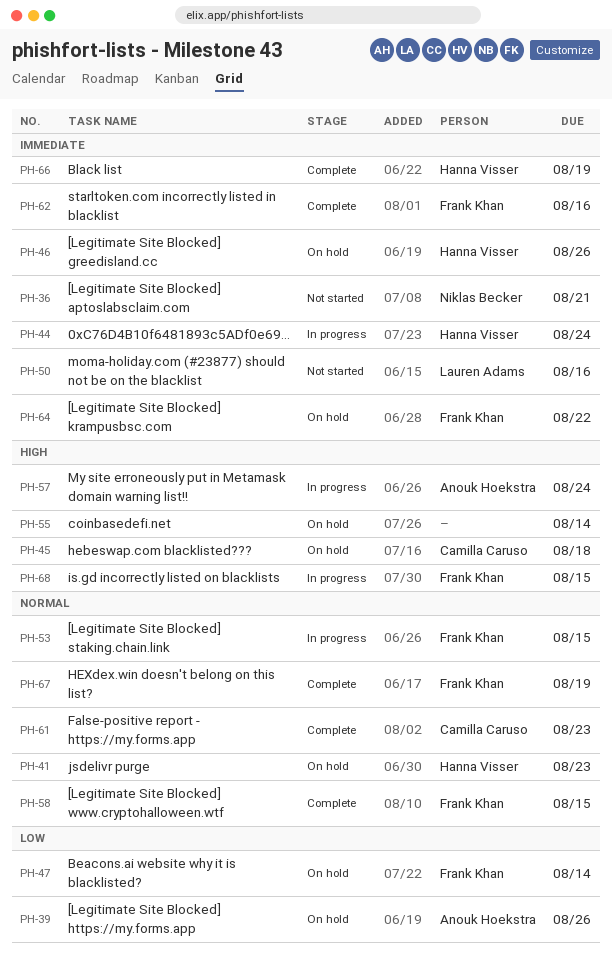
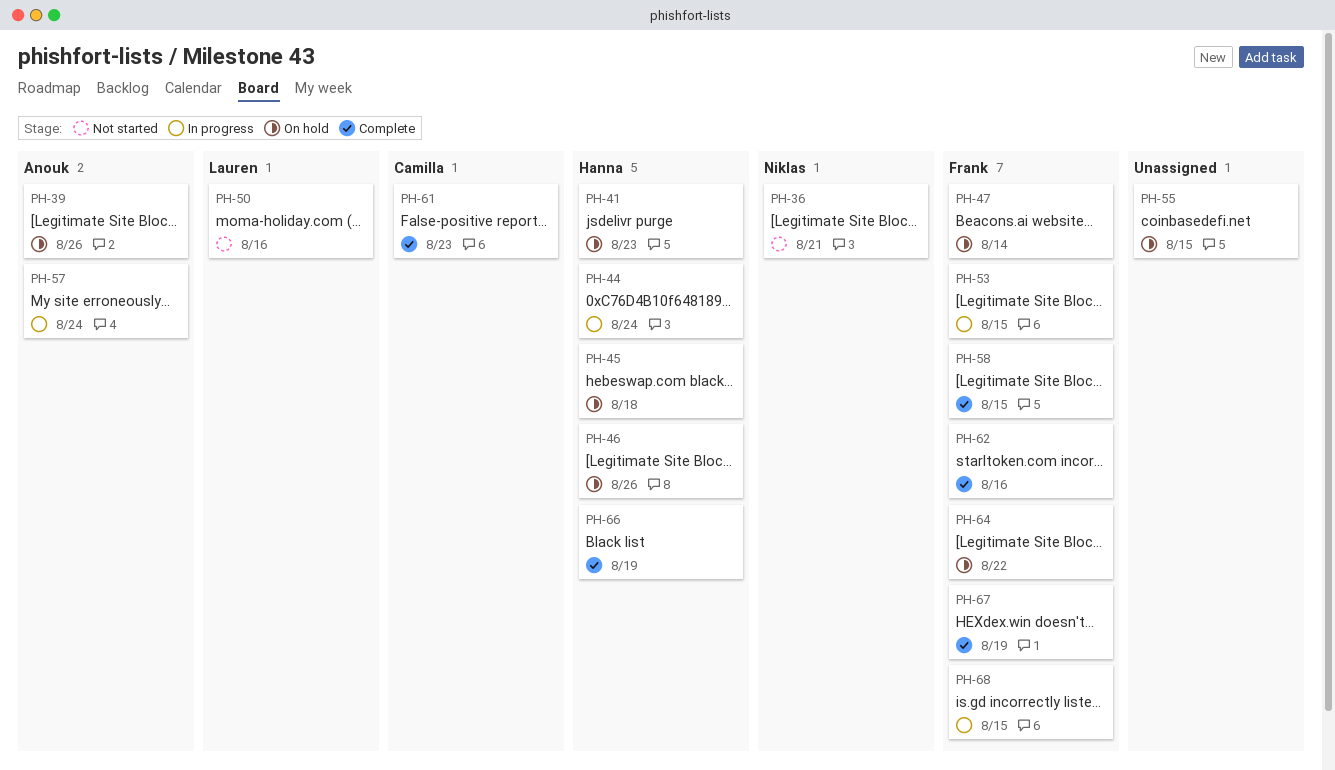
PH-45, owner: Camilla Caruso -> Hanna Visser
PH-55, due: Aug 14 -> Aug 15

